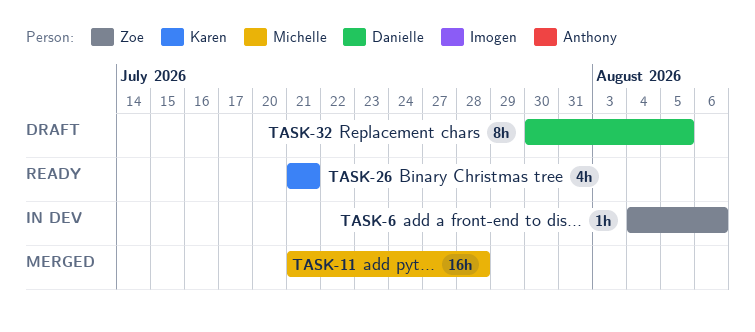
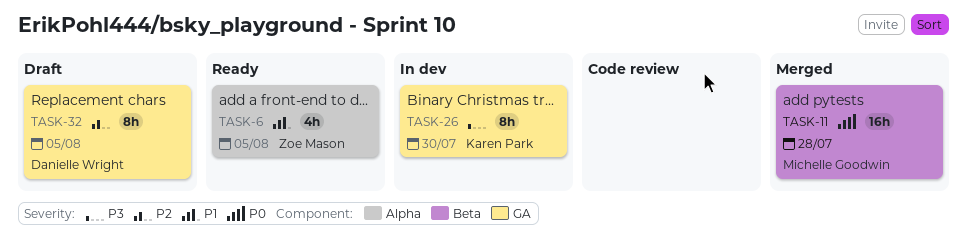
TASK-6, status: In dev -> Ready
TASK-6, estimate: 1h -> 4h
TASK-6, due: Aug 6 -> Aug 5
TASK-26, status: Ready -> In dev
TASK-26, estimate: 4h -> 8h
TASK-26, due: Jul 21 -> Jul 30

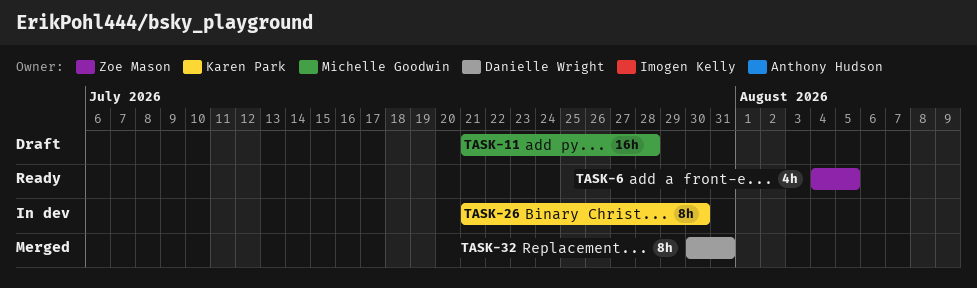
TASK-11, status: Merged -> Draft
TASK-32, status: Draft -> Merged
TASK-32, due: Aug 5 -> Jul 31

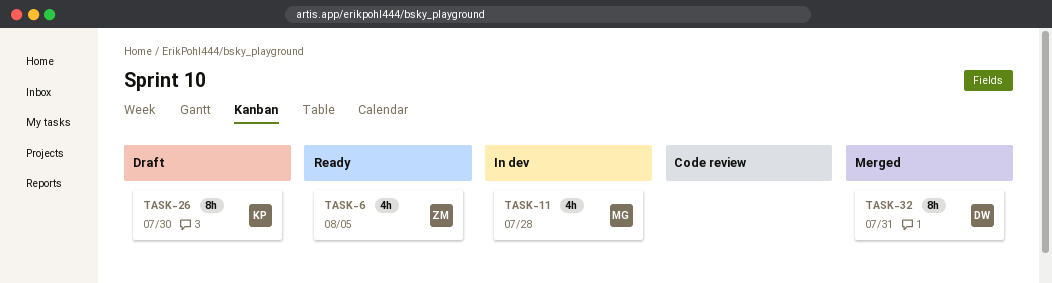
TASK-11, status: Draft -> In dev
TASK-11, estimate: 16h -> 4h
TASK-26, status: In dev -> Draft

